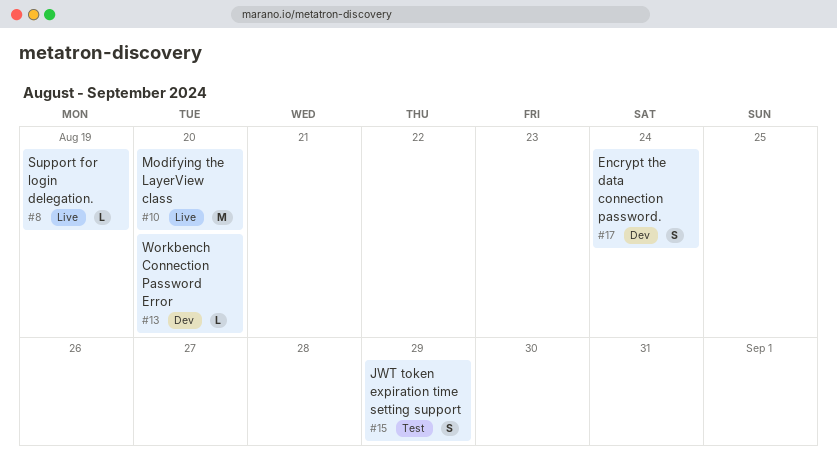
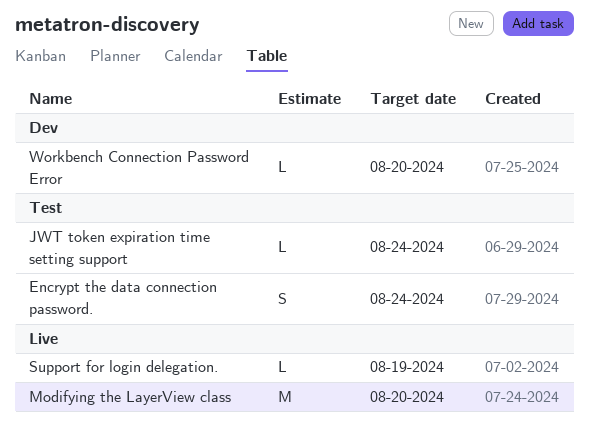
Encrypt the data connection password., status: Dev -> Test
JWT token expiration time setting support, estimate: S -> L
JWT token expiration time setting support, due: Aug 29 -> Aug 24

